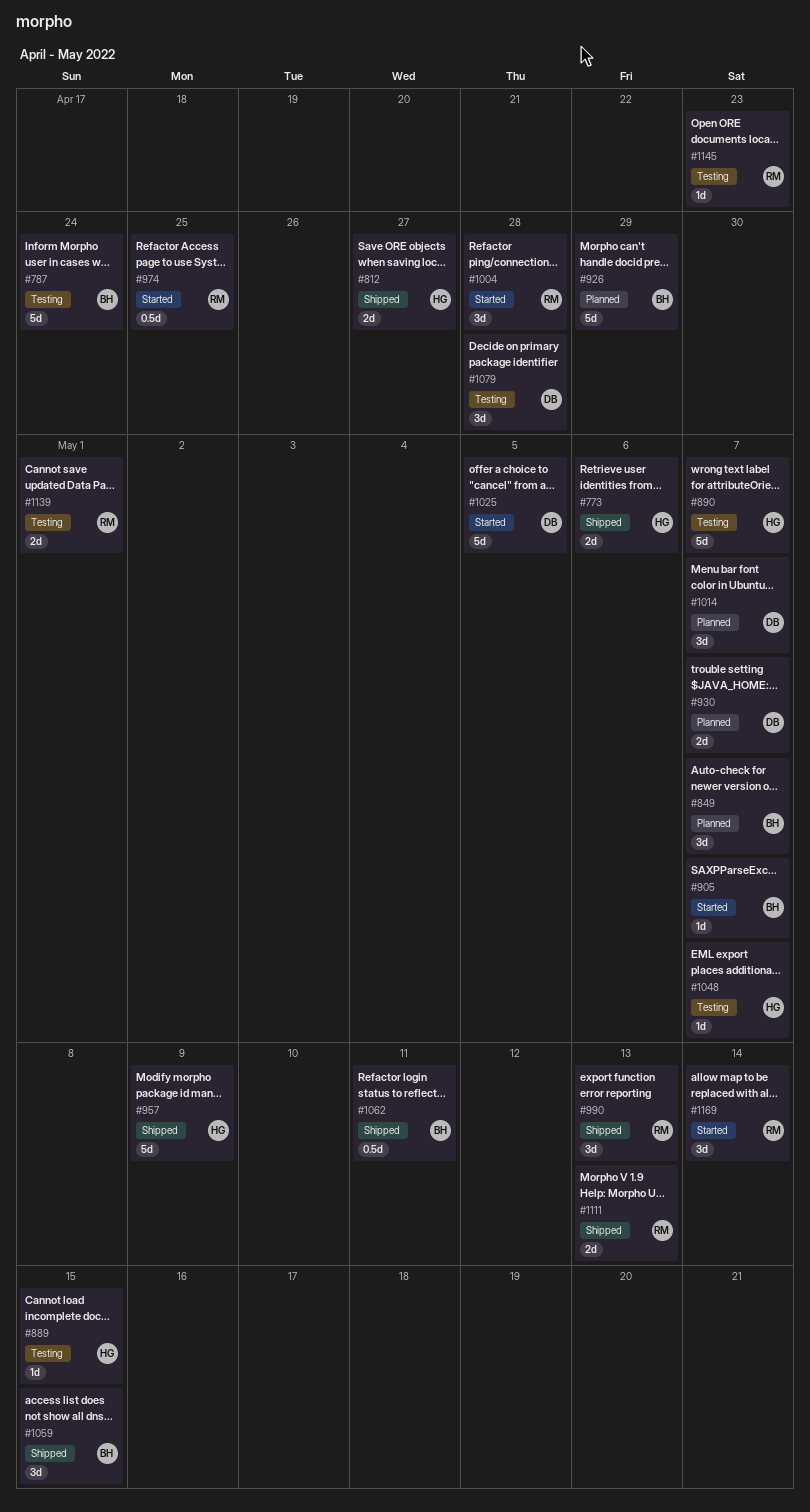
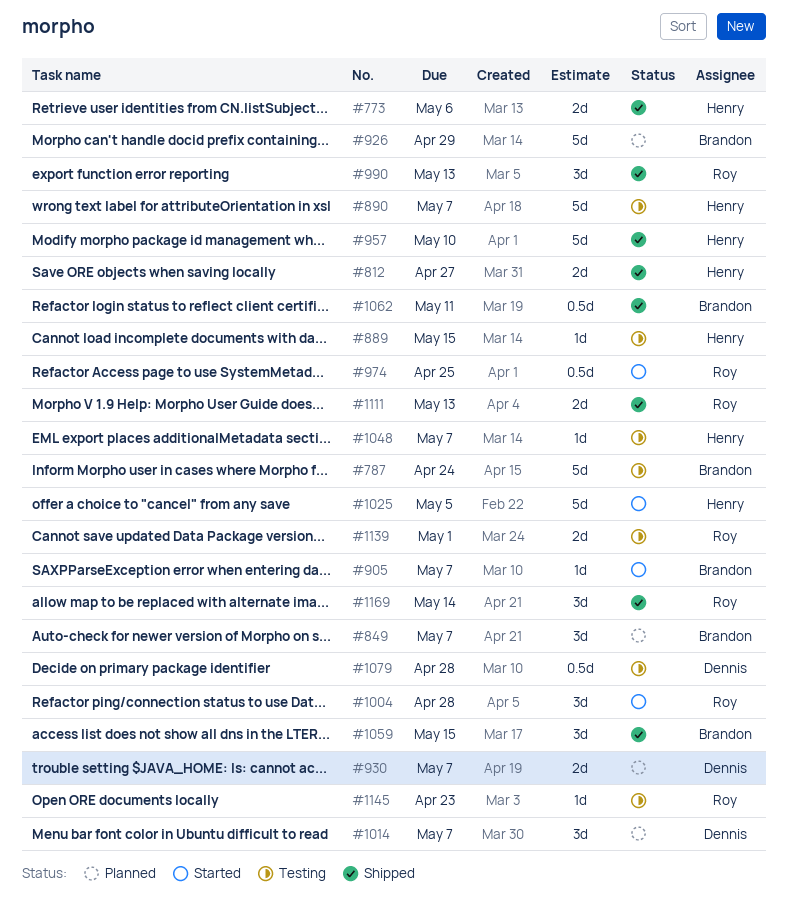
#957, due: May 9 -> May 10
#1025, owner: Dennis -> Henry
#1079, estimate: 3d -> 0.5d
#1169, status: Started -> Shipped

